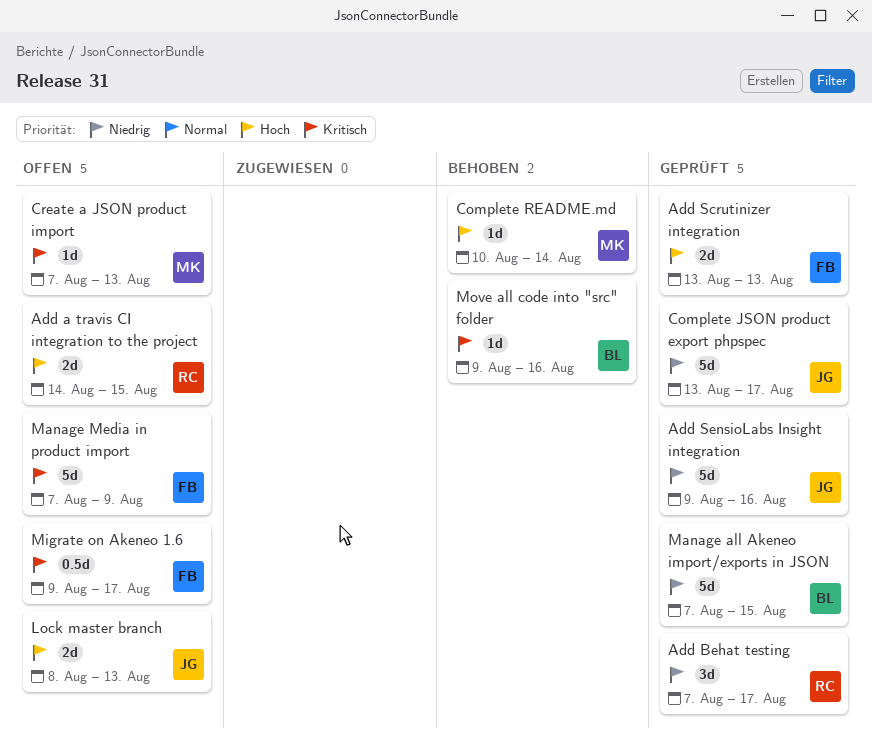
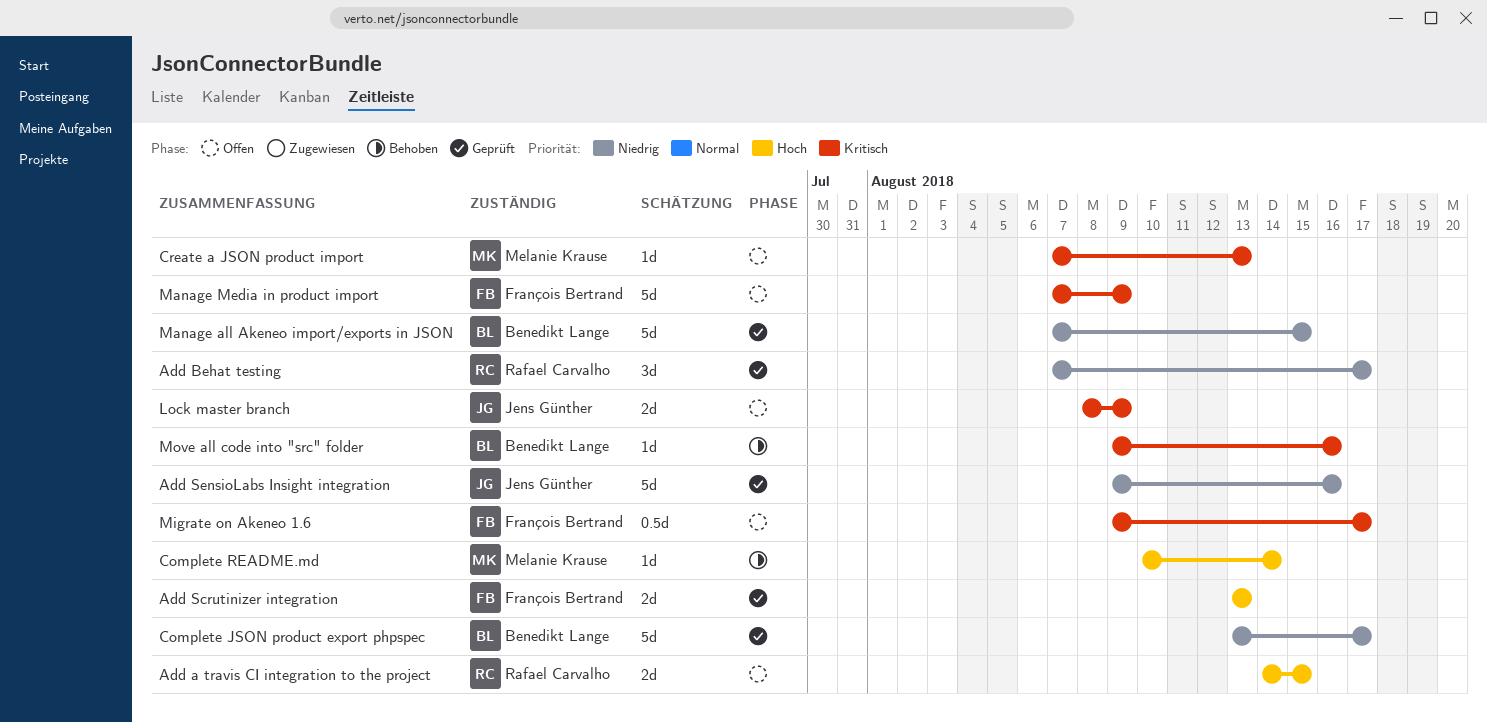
Complete JSON product export phpspec, owner: Jens Günther -> Benedikt Lange
Lock master branch, priority: Hoch -> Kritisch
Lock master branch, due: Aug 13 -> Aug 9

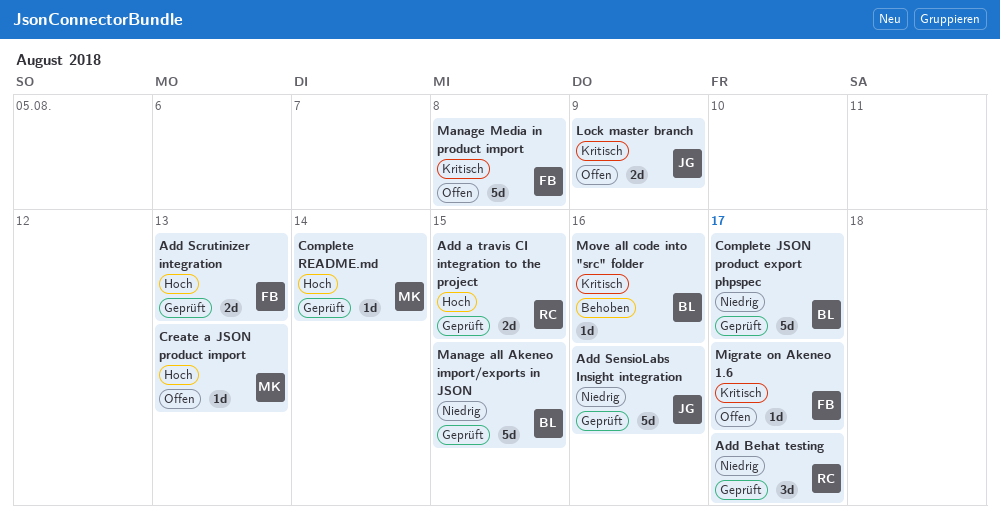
Add a travis CI integration to the project, status: Offen -> Geprüft
Complete README.md, status: Behoben -> Geprüft
Create a JSON product import, priority: Kritisch -> Hoch
Manage Media in product import, due: Aug 9 -> Aug 8
Migrate on Akeneo 1.6, estimate: 0.5d -> 1d

